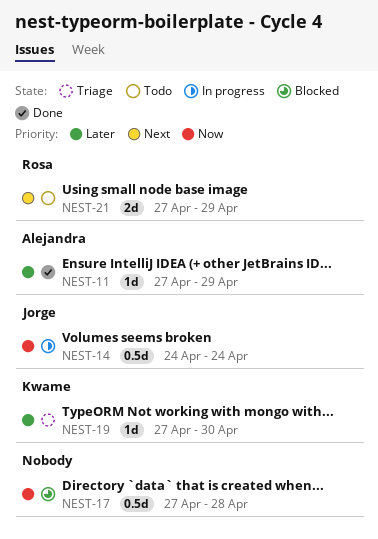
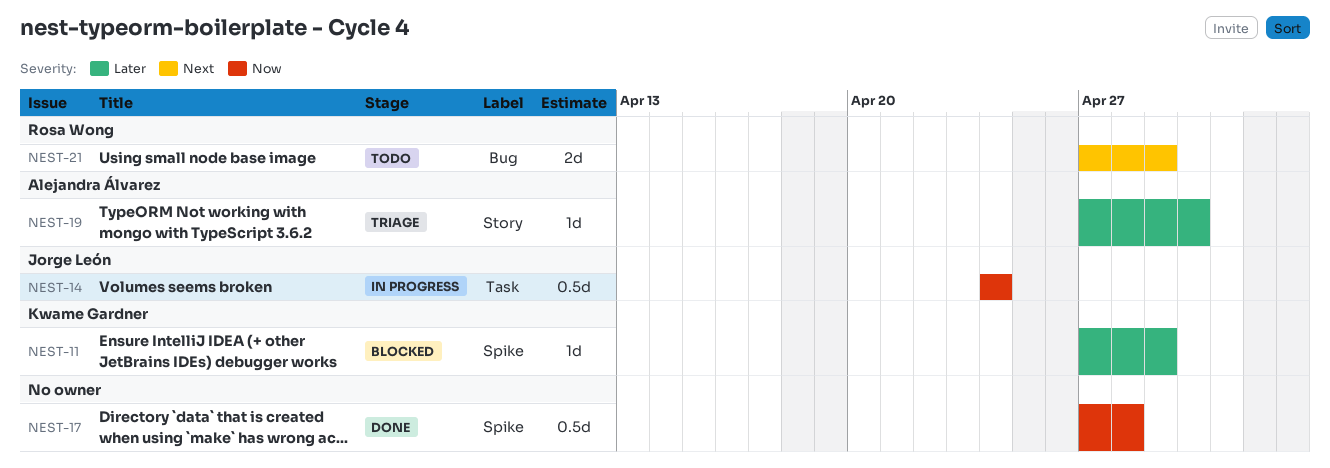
NEST-11, status: Done -> Blocked
NEST-11, owner: Alejandra Álvarez -> Kwame Gardner
NEST-17, status: Blocked -> Done
NEST-19, owner: Kwame Gardner -> Alejandra Álvarez

